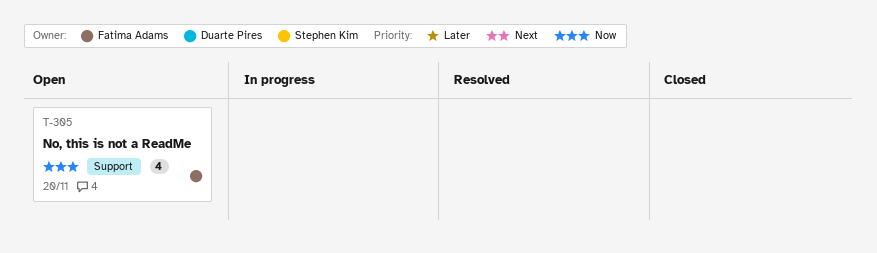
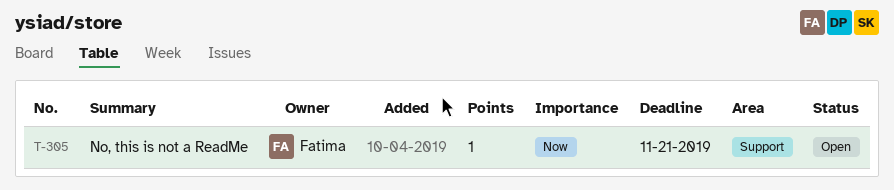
T-305, estimate: 4 -> 1
T-305, due: Nov 20 -> Nov 21

